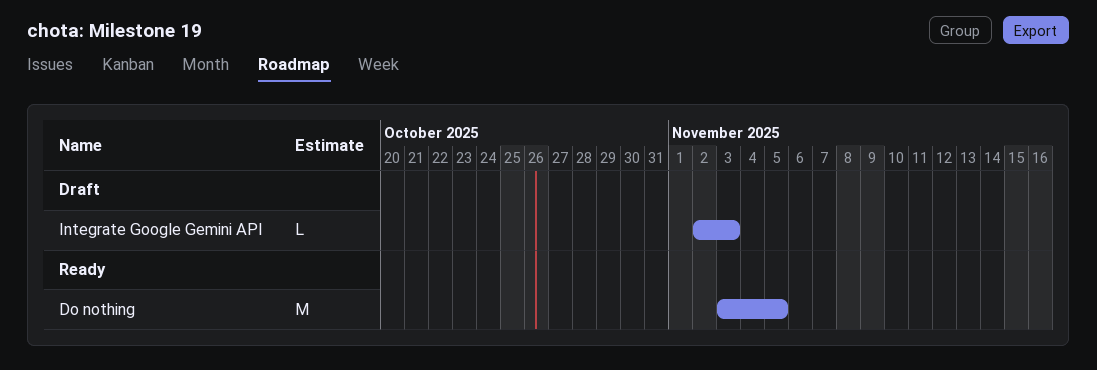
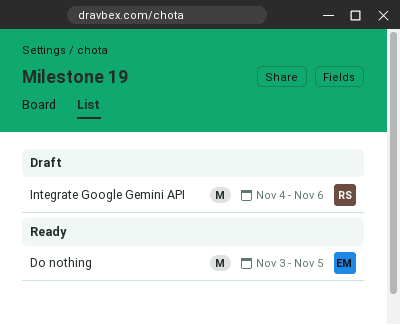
Integrate Google Gemini API, estimate: L -> M
Integrate Google Gemini API, start: Nov 2 -> Nov 4
Integrate Google Gemini API, due: Nov 3 -> Nov 6

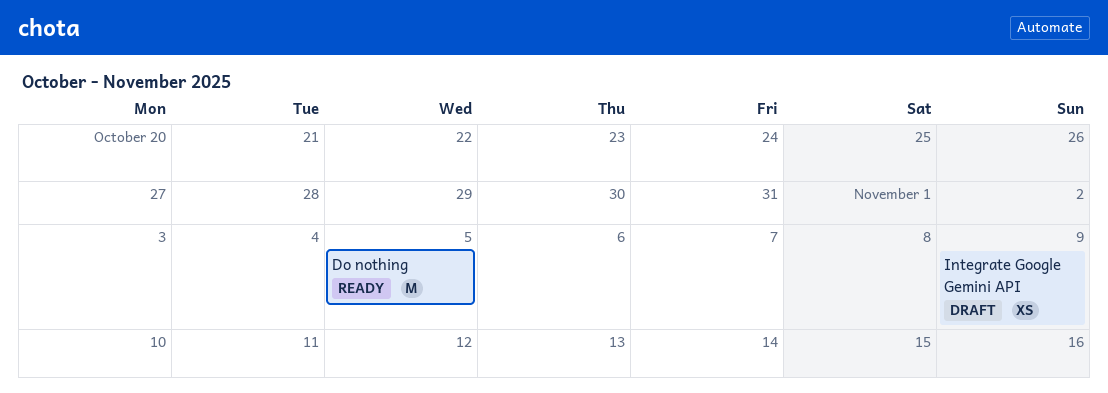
Integrate Google Gemini API, estimate: M -> XS
Integrate Google Gemini API, due: Nov 6 -> Nov 9

